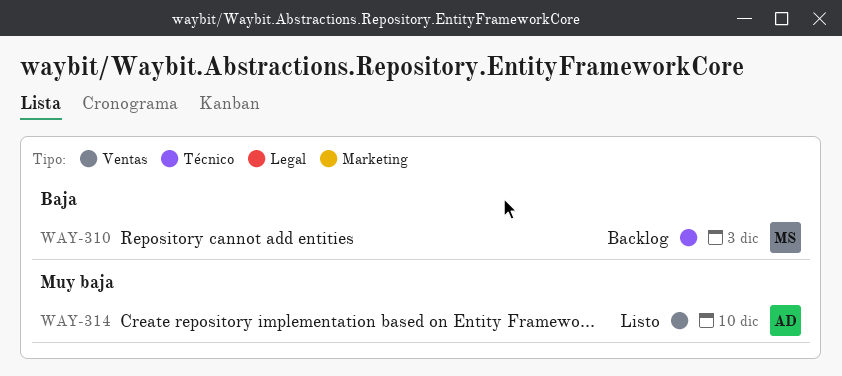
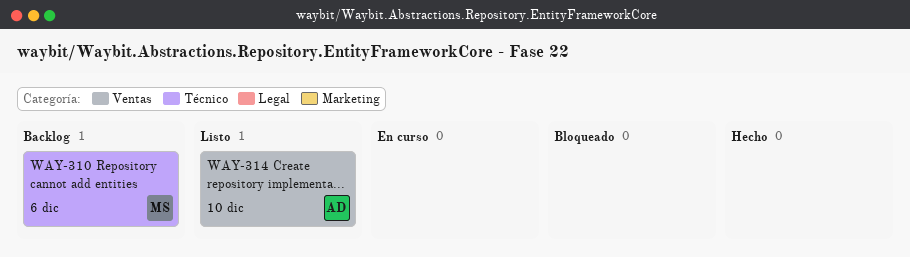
WAY-310, due: Dec 3 -> Dec 6

